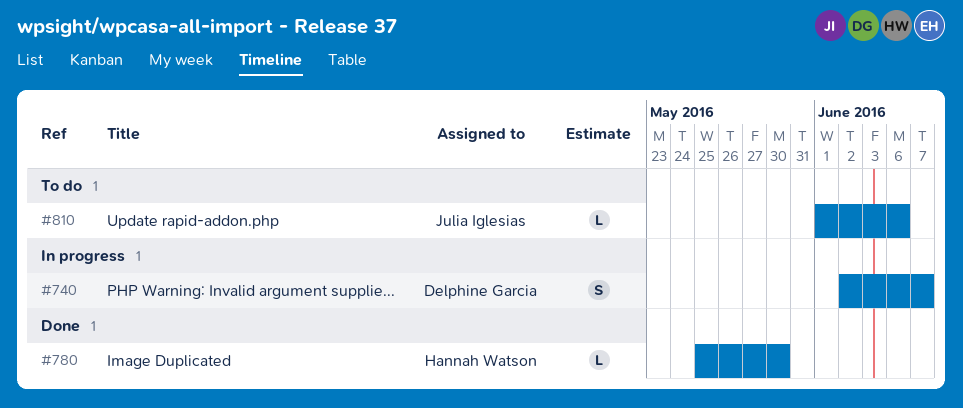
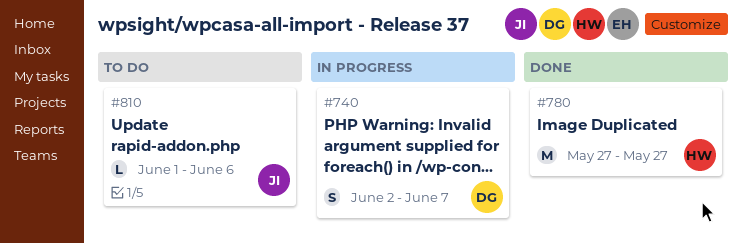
#780, estimate: L -> M
#780, start: May 25 -> May 27
#780, due: May 30 -> May 27

